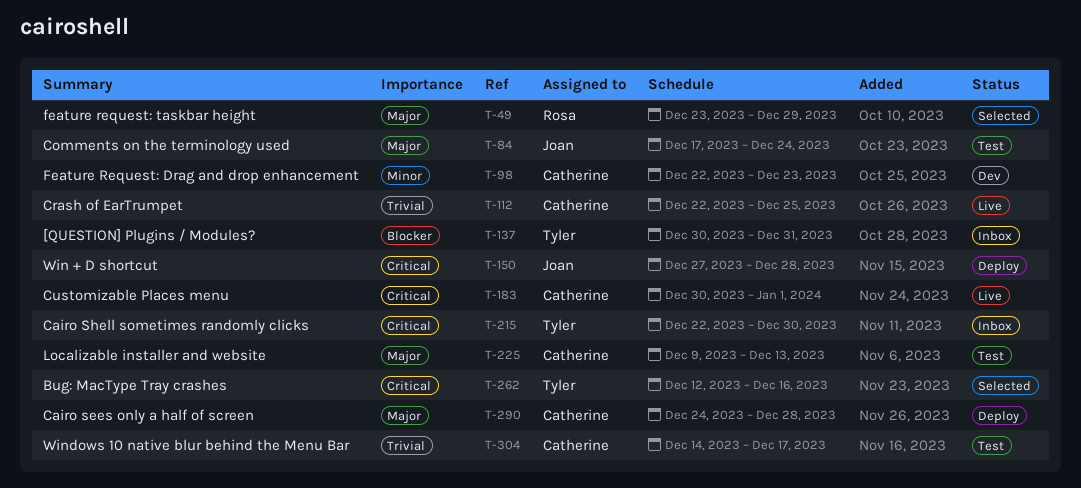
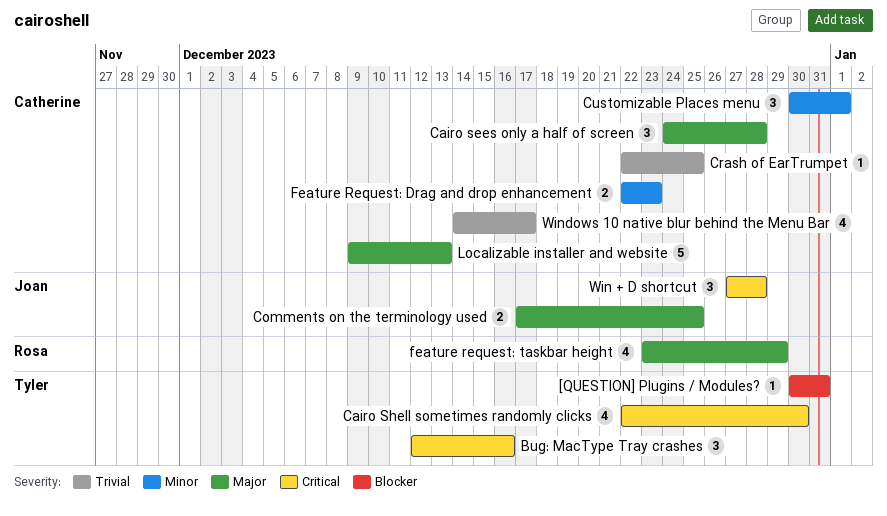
Comments on the terminology used, due: Dec 24 -> Dec 25
Customizable Places menu, priority: Critical -> Minor

